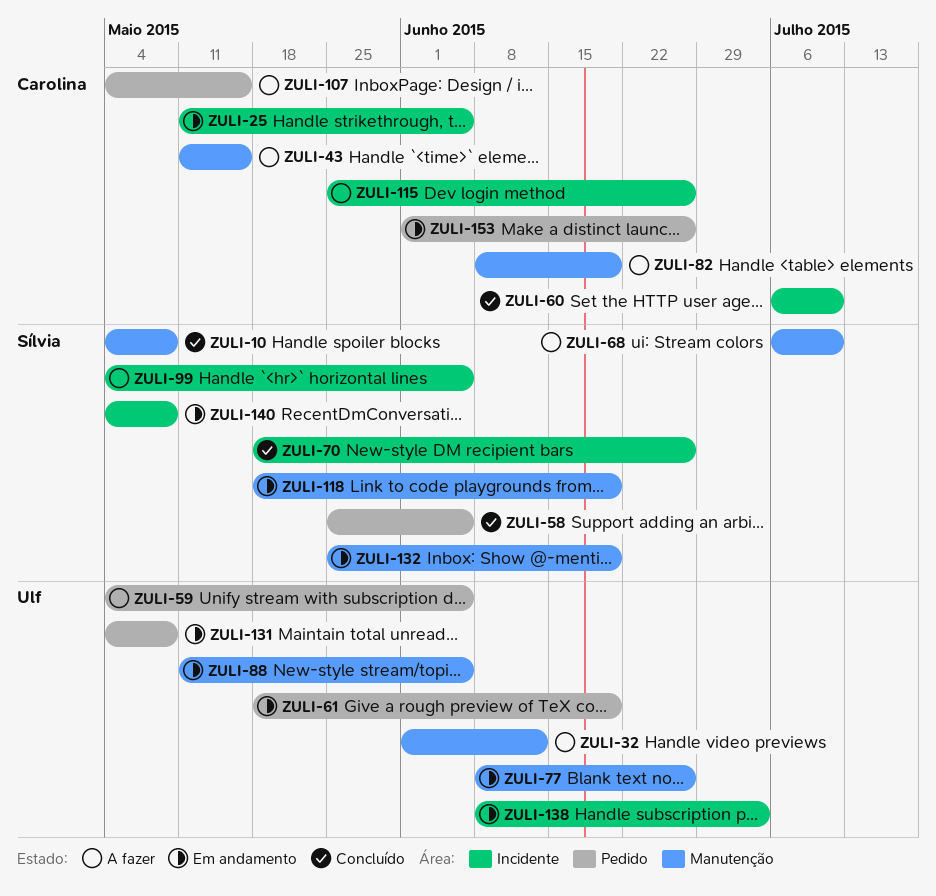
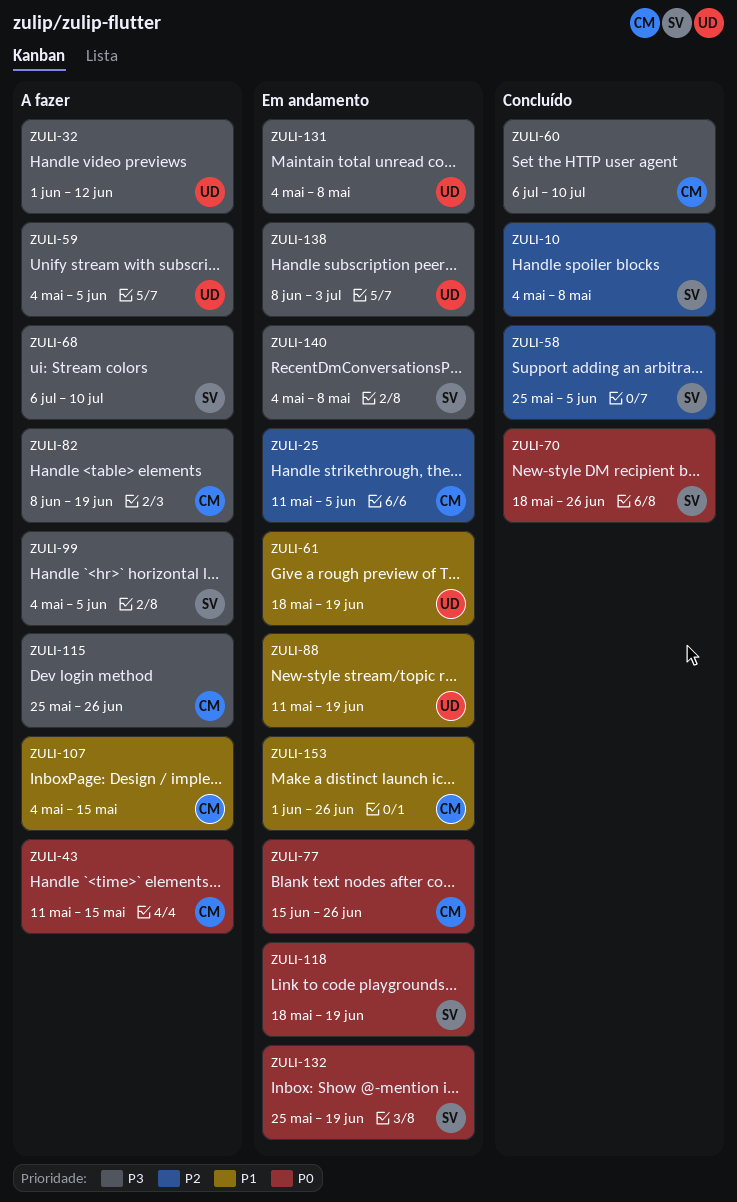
ZULI-77, owner: Ulf -> Carolina
ZULI-77, start: Jun 8 -> Jun 15
ZULI-88, due: Jun 5 -> Jun 19

